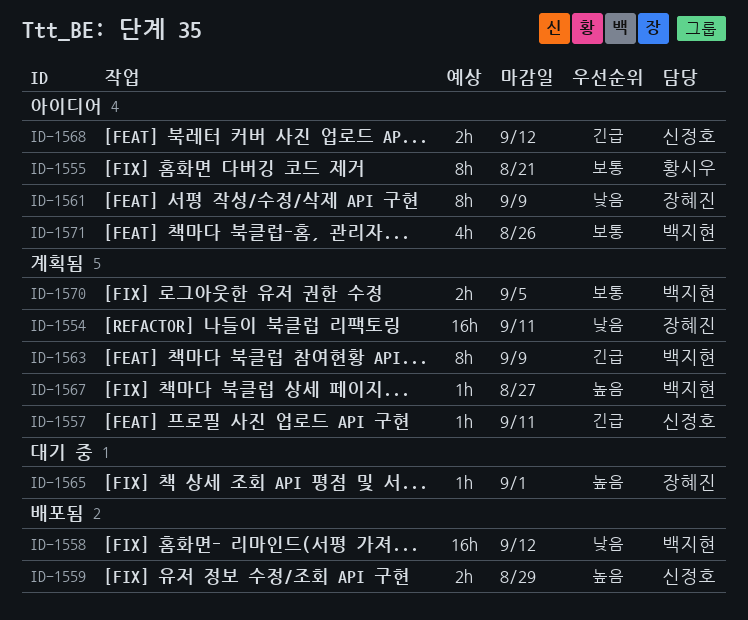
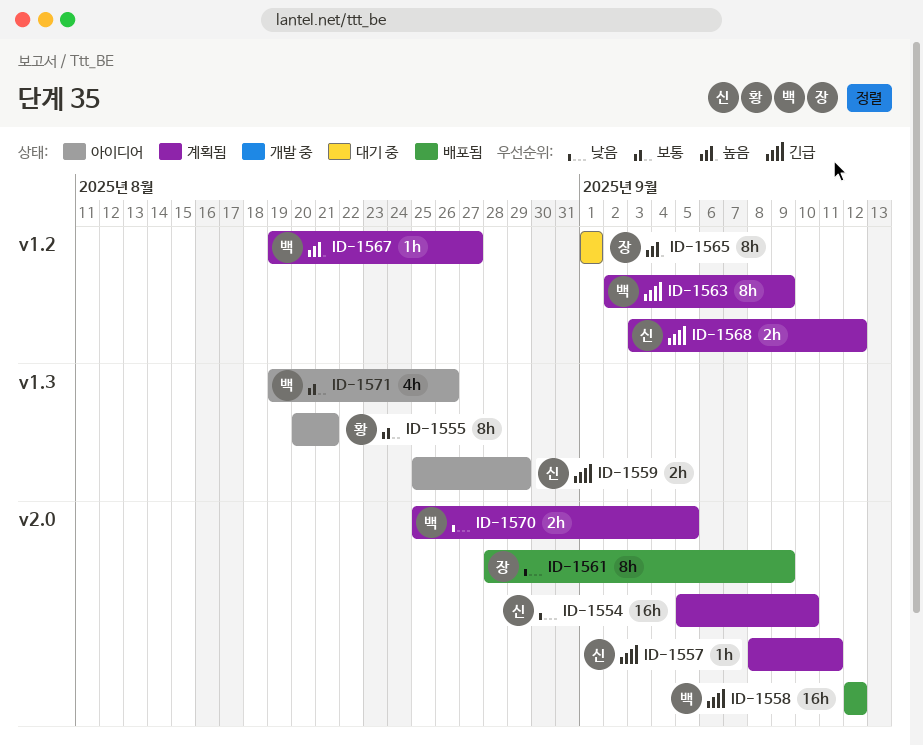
ID-1554, owner: 장혜진 -> 신정호
ID-1554, due: Sep 11 -> Sep 10
ID-1558, priority: 낮음 -> 긴급
ID-1559, status: 배포됨 -> 아이디어
ID-1559, priority: 높음 -> 긴급
ID-1561, status: 아이디어 -> 배포됨
ID-1565, estimate: 1h -> 8h
ID-1568, status: 아이디어 -> 계획됨
ID-1570, priority: 보통 -> 낮음

